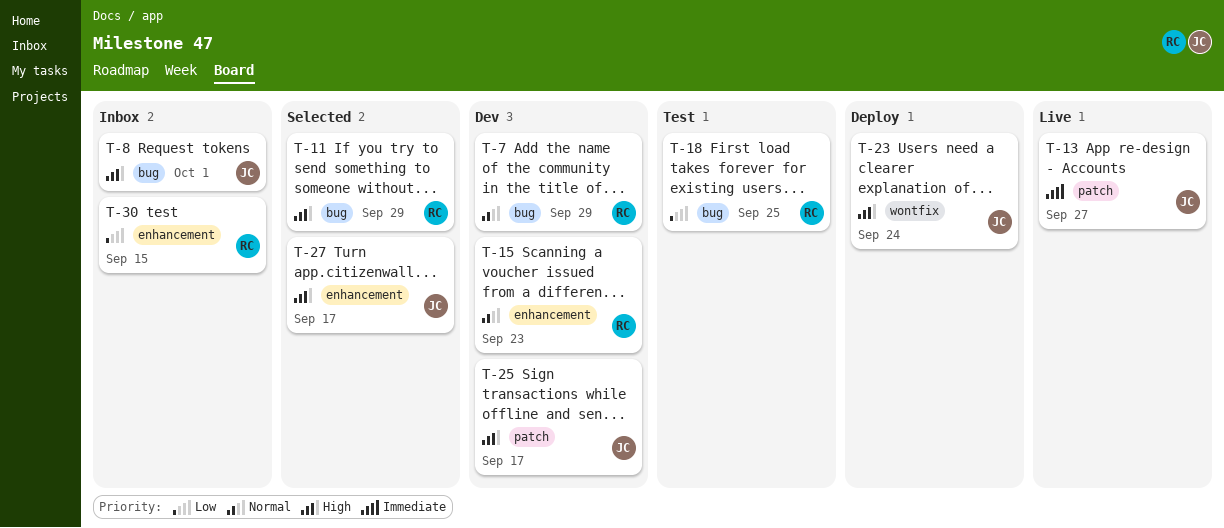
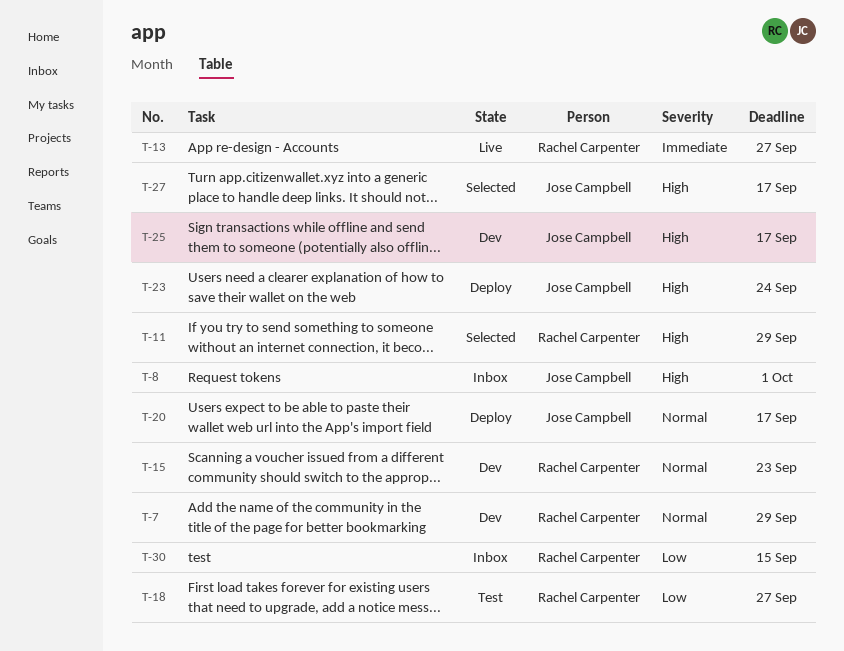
T-13, owner: Jose Campbell -> Rachel Carpenter
T-18, due: Sep 25 -> Sep 27
T-20: none -> present

